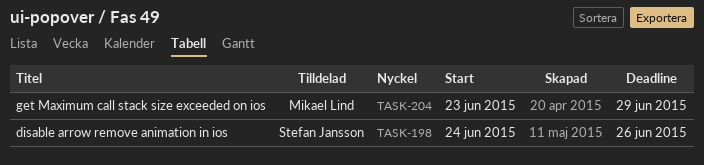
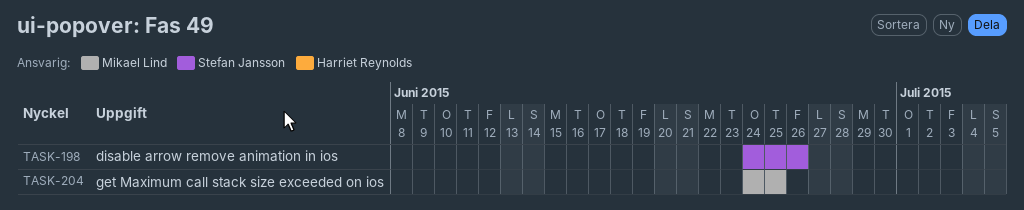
TASK-204, start: Jun 23 -> Jun 24
TASK-204, due: Jun 29 -> Jun 25

